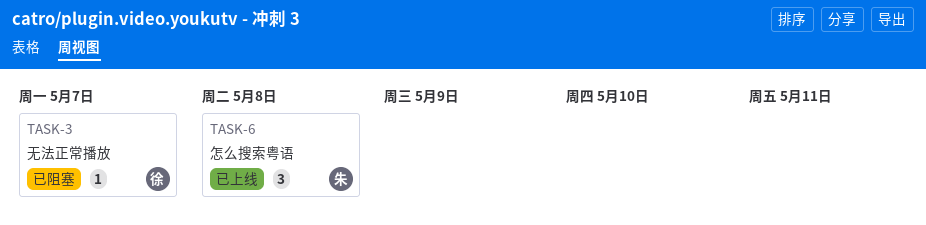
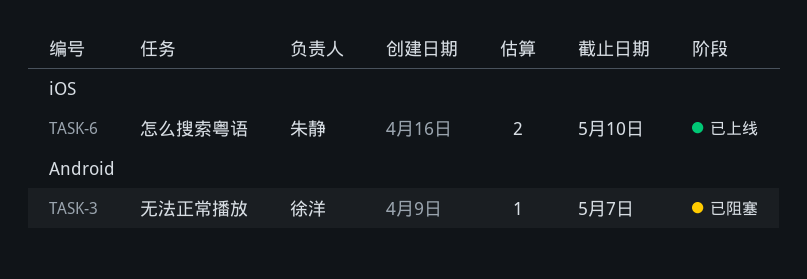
TASK-6, estimate: 3 -> 2
TASK-6, due: May 8 -> May 10

